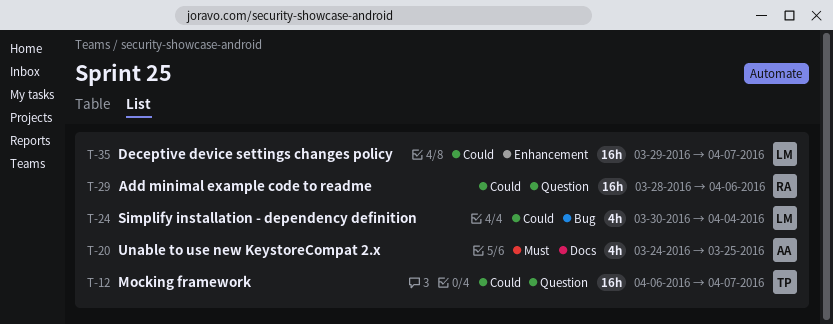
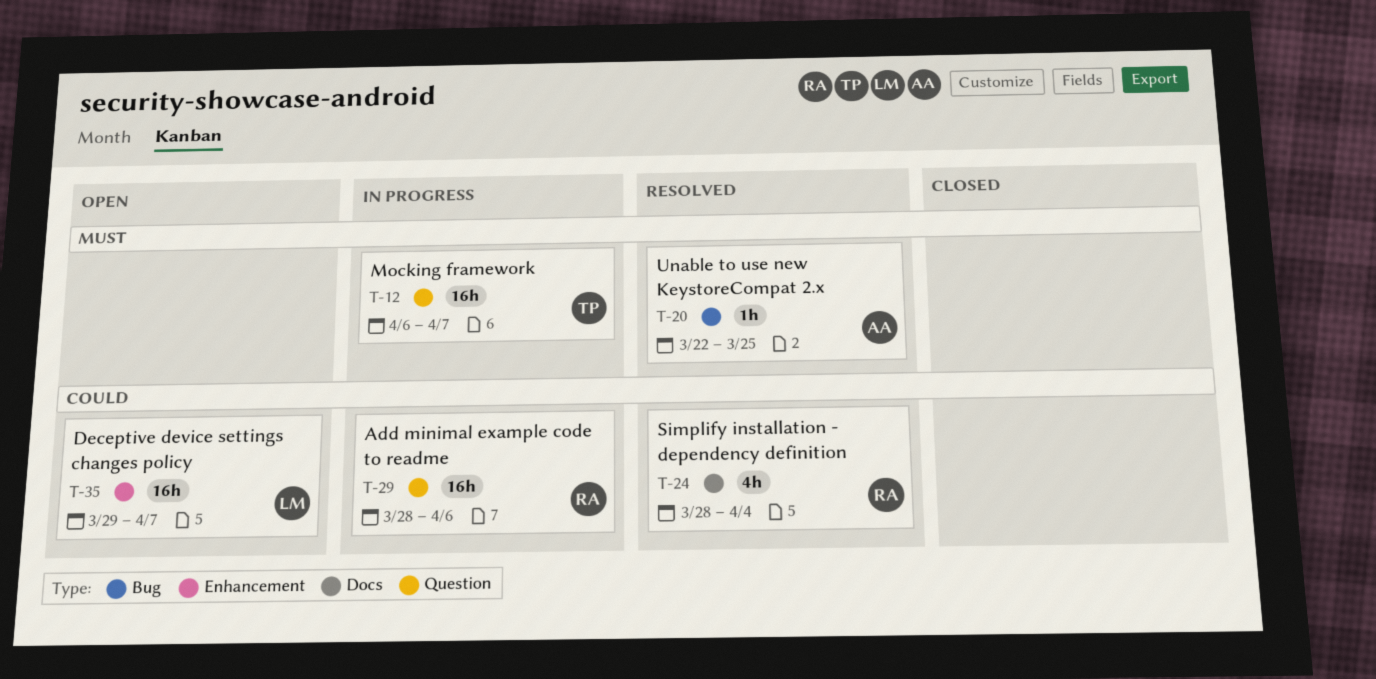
T-12, priority: Could -> Must
T-20, label: Docs -> Bug
T-20, estimate: 4h -> 1h
T-20, start: Mar 24 -> Mar 22
T-24, owner: LM -> RA
T-24, label: Bug -> Docs
T-24, start: Mar 30 -> Mar 28

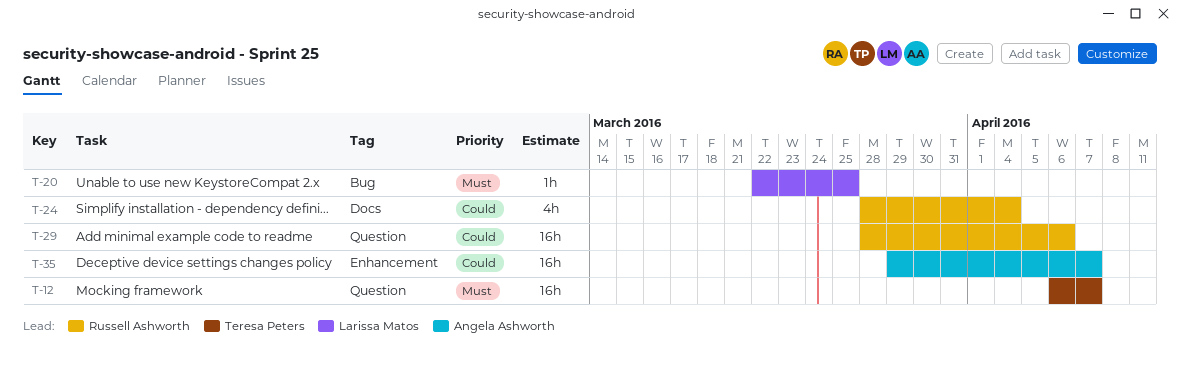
T-20, owner: Angela Ashworth -> Larissa Matos
T-35, owner: Larissa Matos -> Angela Ashworth

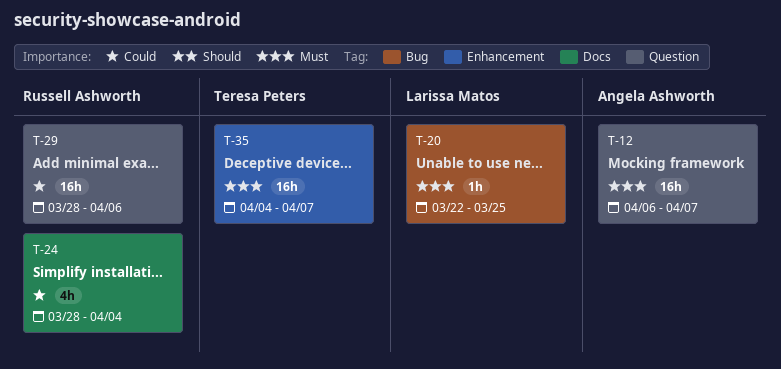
T-12, owner: Teresa Peters -> Angela Ashworth
T-35, owner: Angela Ashworth -> Teresa Peters
T-35, priority: Could -> Must
T-35, start: Mar 29 -> Apr 4

